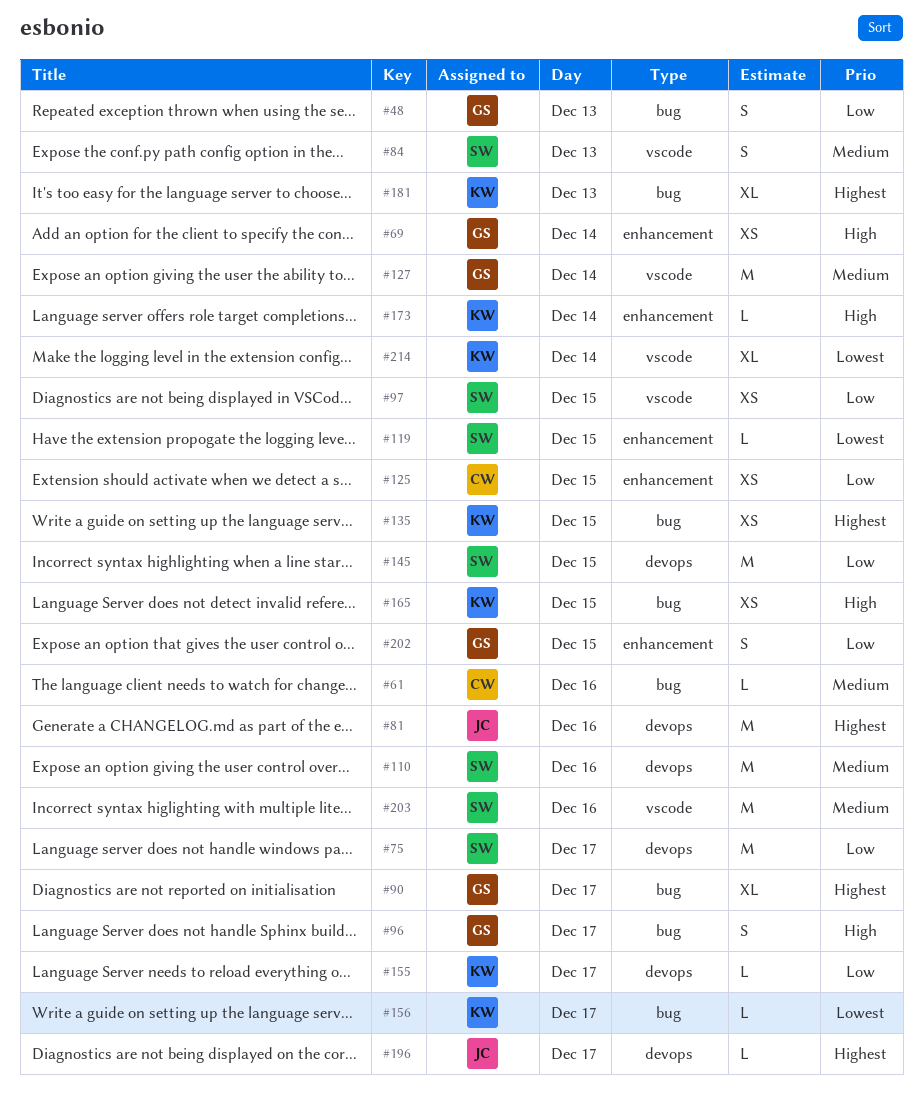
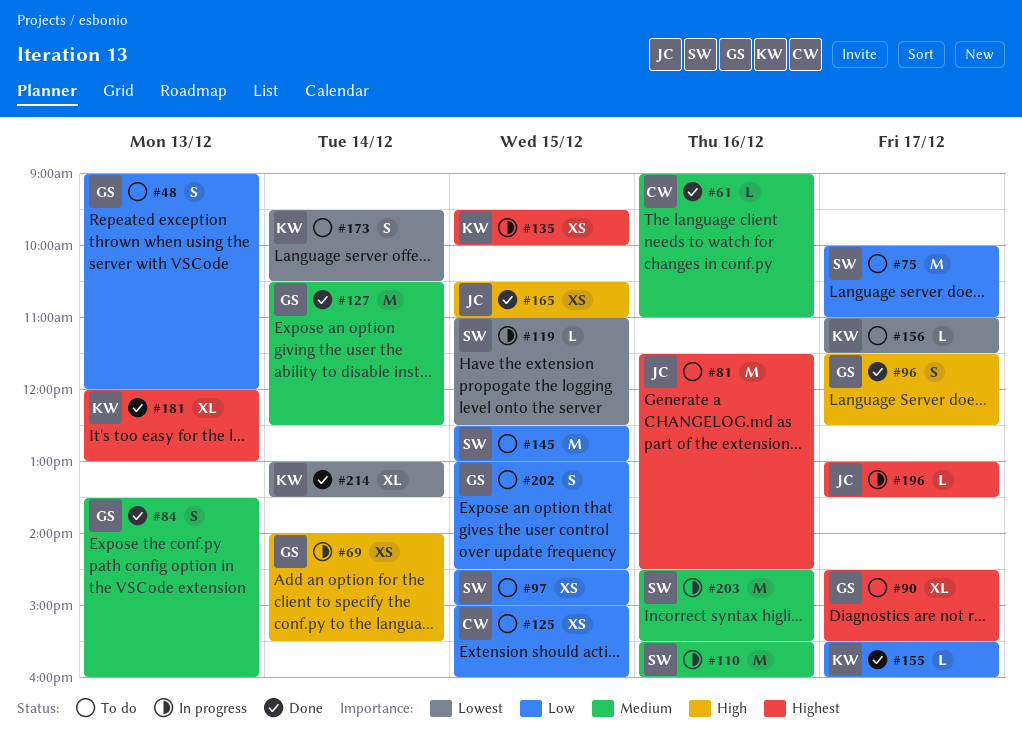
#84, owner: SW -> GS
#165, owner: KW -> JC
#173, priority: High -> Lowest
#173, estimate: L -> S

